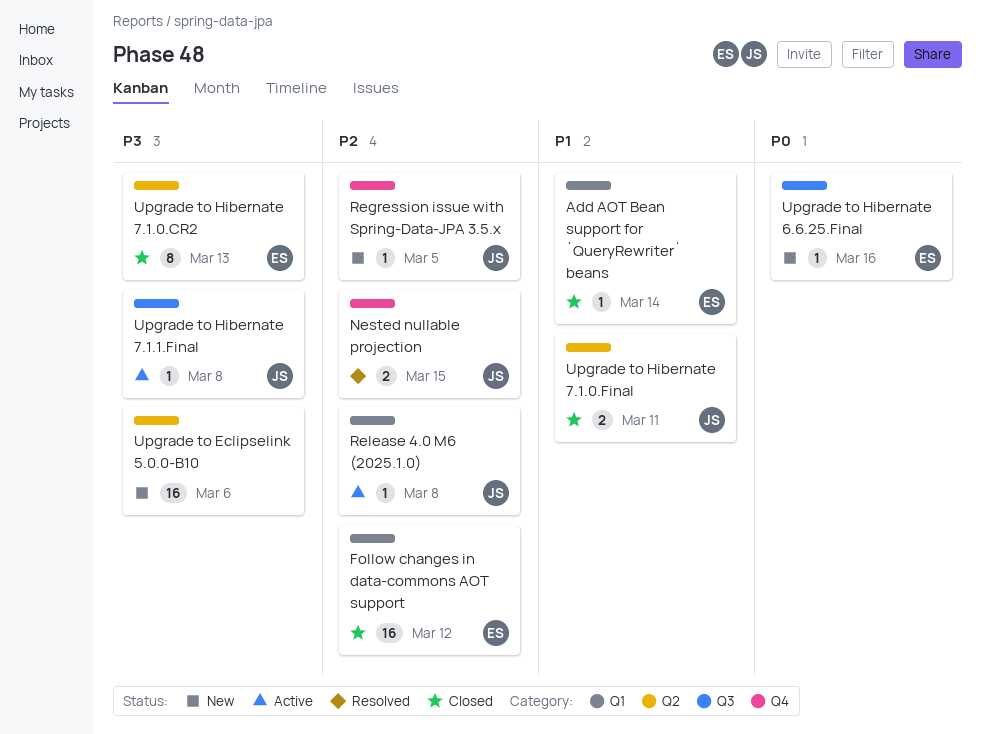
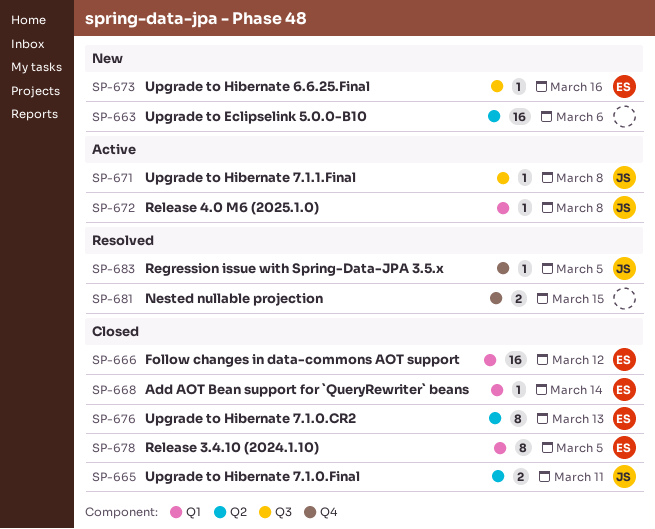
Nested nullable projection, owner: JS -> none
Regression issue with Spring-Data-JPA 3.5.x, status: New -> Resolved
Release 3.4.10 (2024.1.10): none -> present

